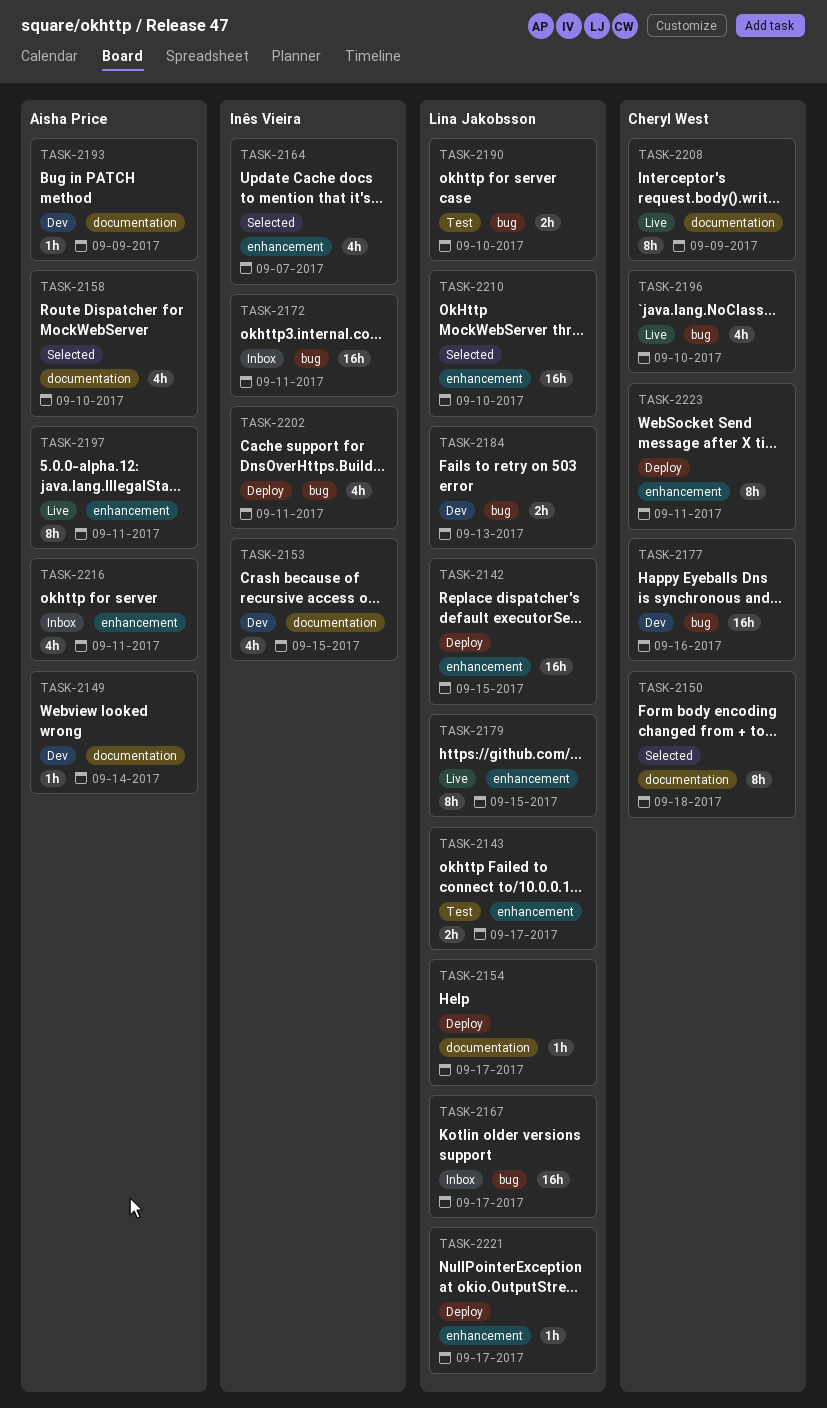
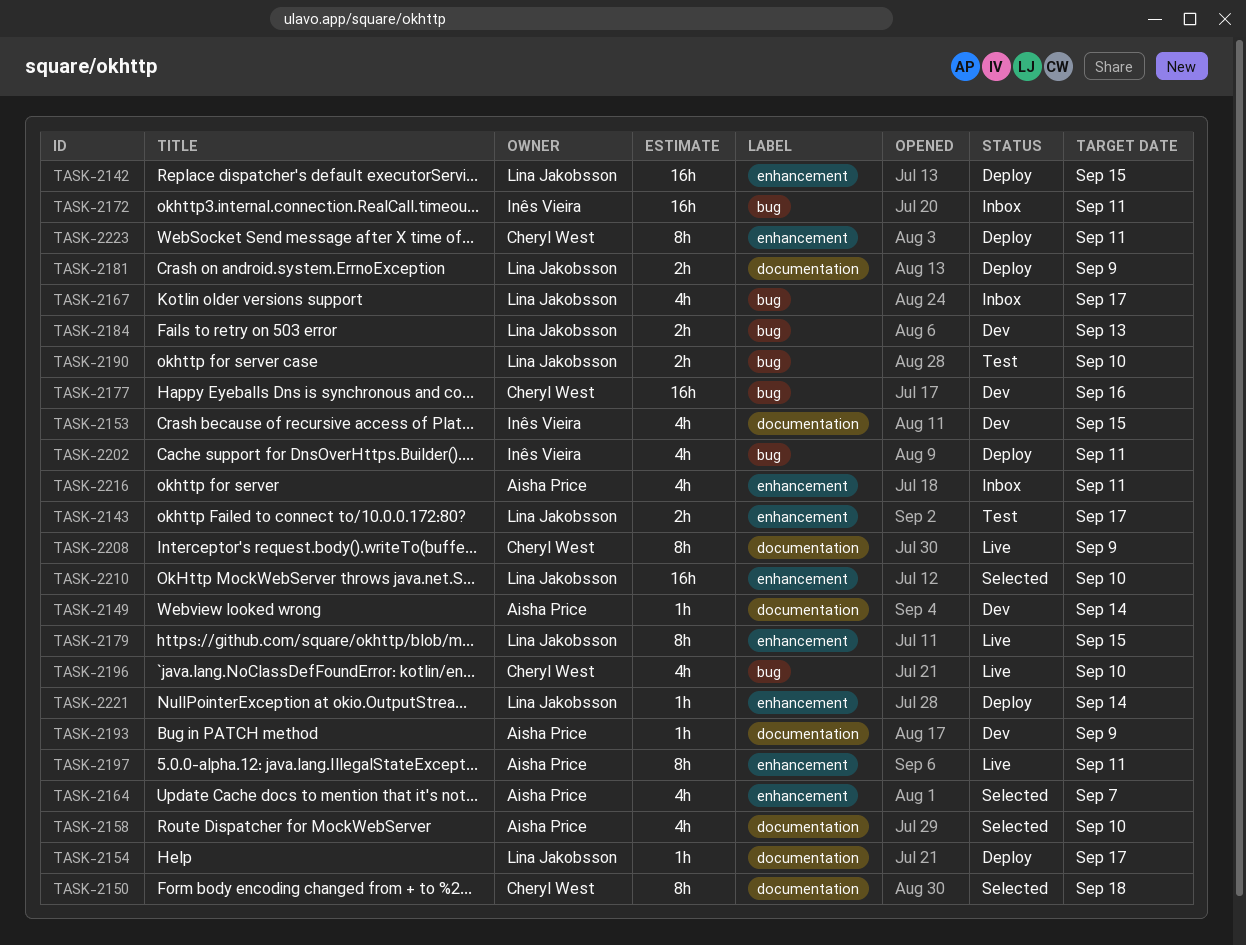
TASK-2164, owner: Inês Vieira -> Aisha Price
TASK-2167, estimate: 16h -> 4h
TASK-2181: none -> present
TASK-2221, due: Sep 17 -> Sep 14

